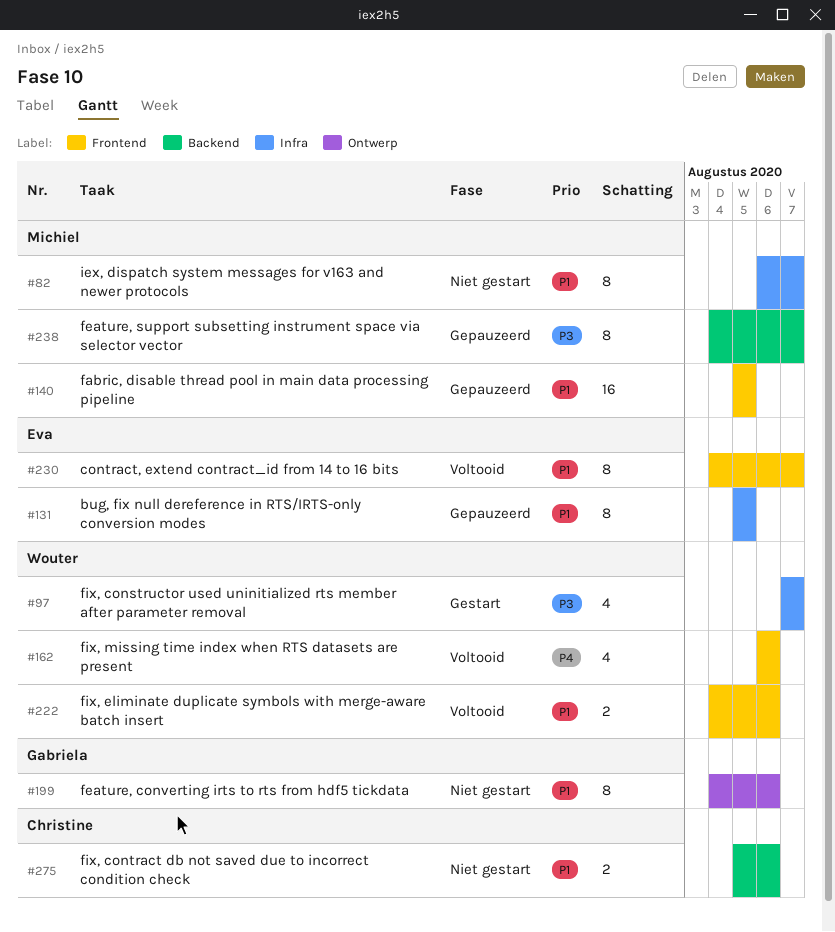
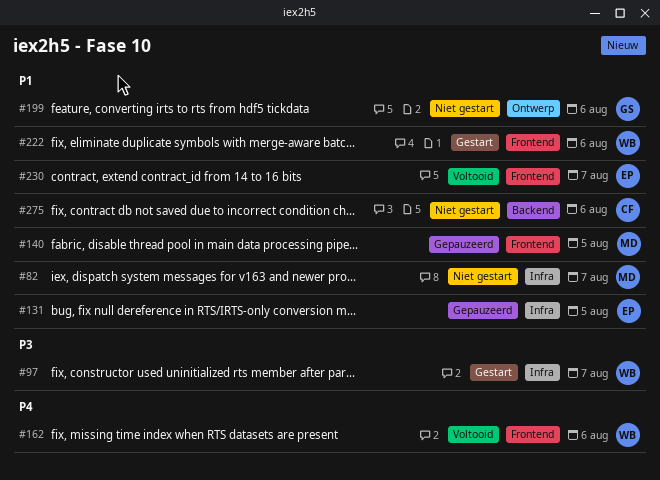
#222, status: Voltooid -> Gestart
#238: present -> none

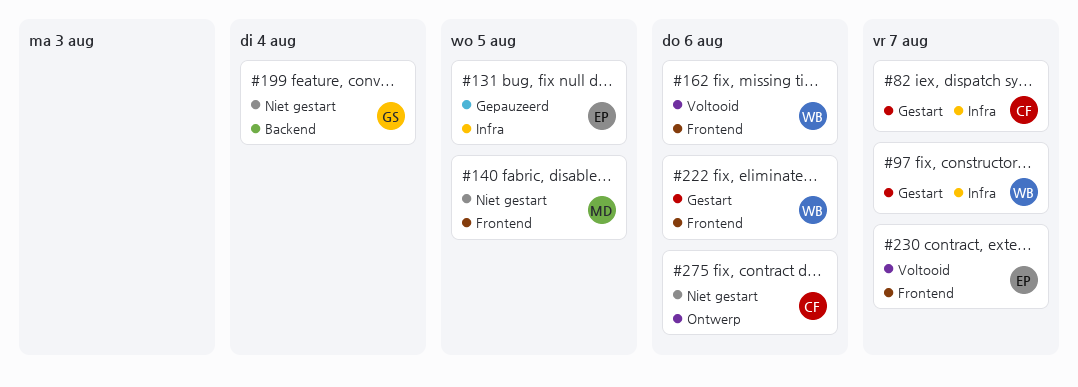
#82, status: Niet gestart -> Gestart
#82, owner: MD -> CF
#140, status: Gepauzeerd -> Niet gestart
#199, label: Ontwerp -> Backend
#199, due: Aug 6 -> Aug 4
#275, label: Backend -> Ontwerp

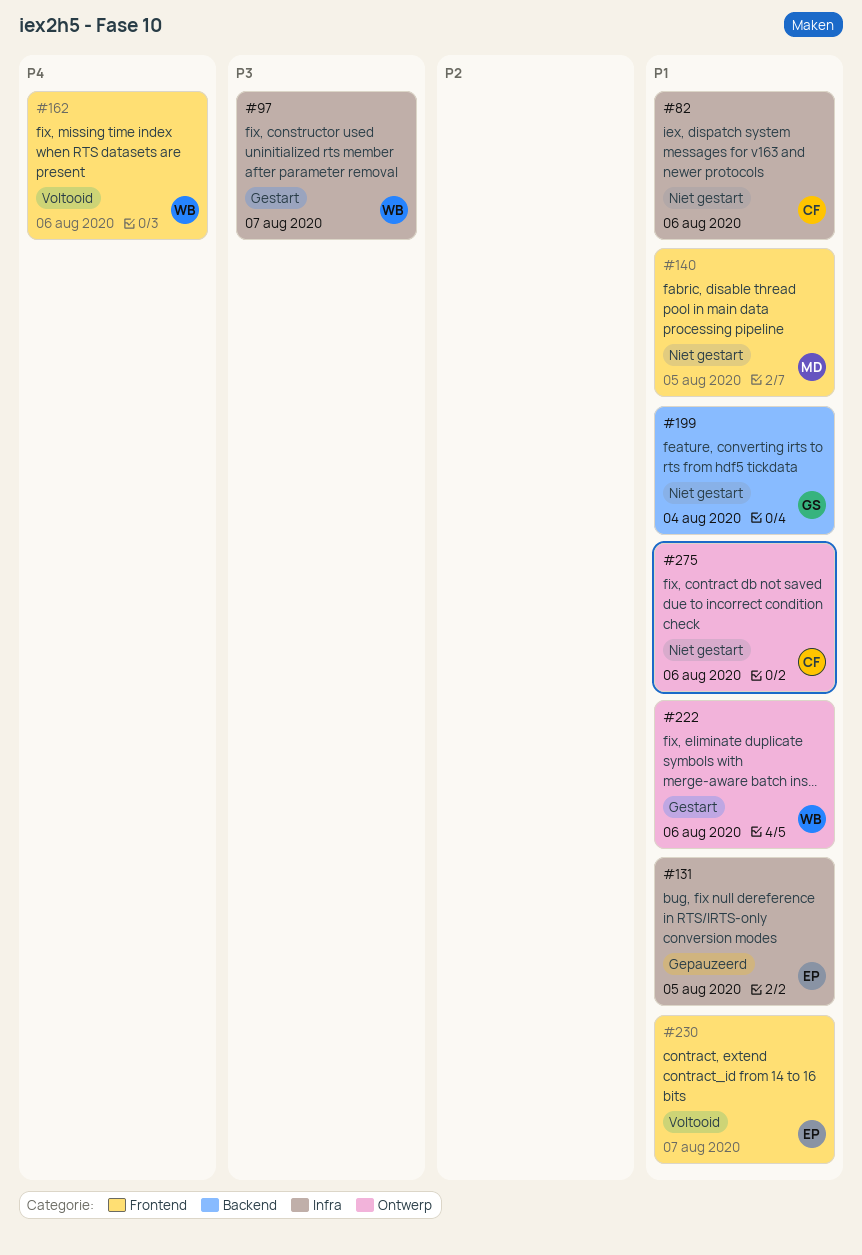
#82, status: Gestart -> Niet gestart
#82, due: Aug 7 -> Aug 6
#222, label: Frontend -> Ontwerp

